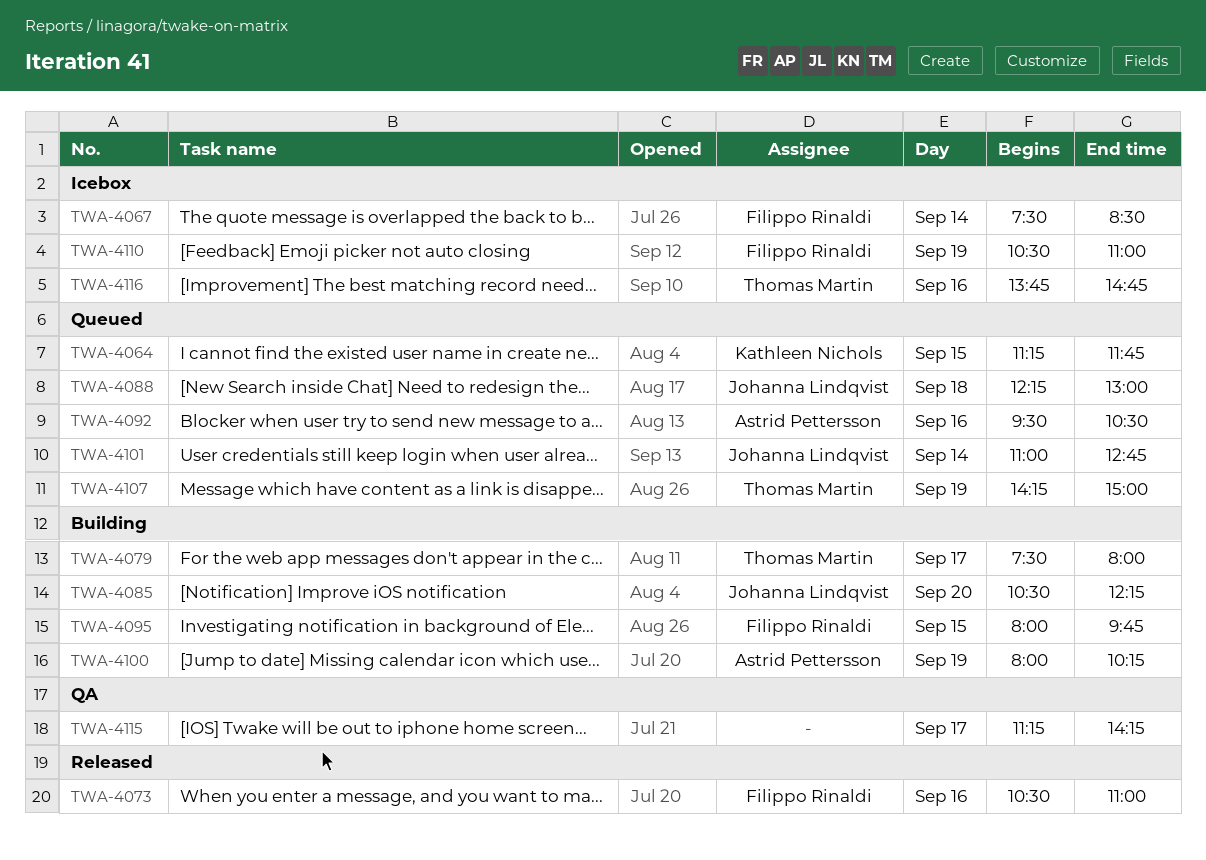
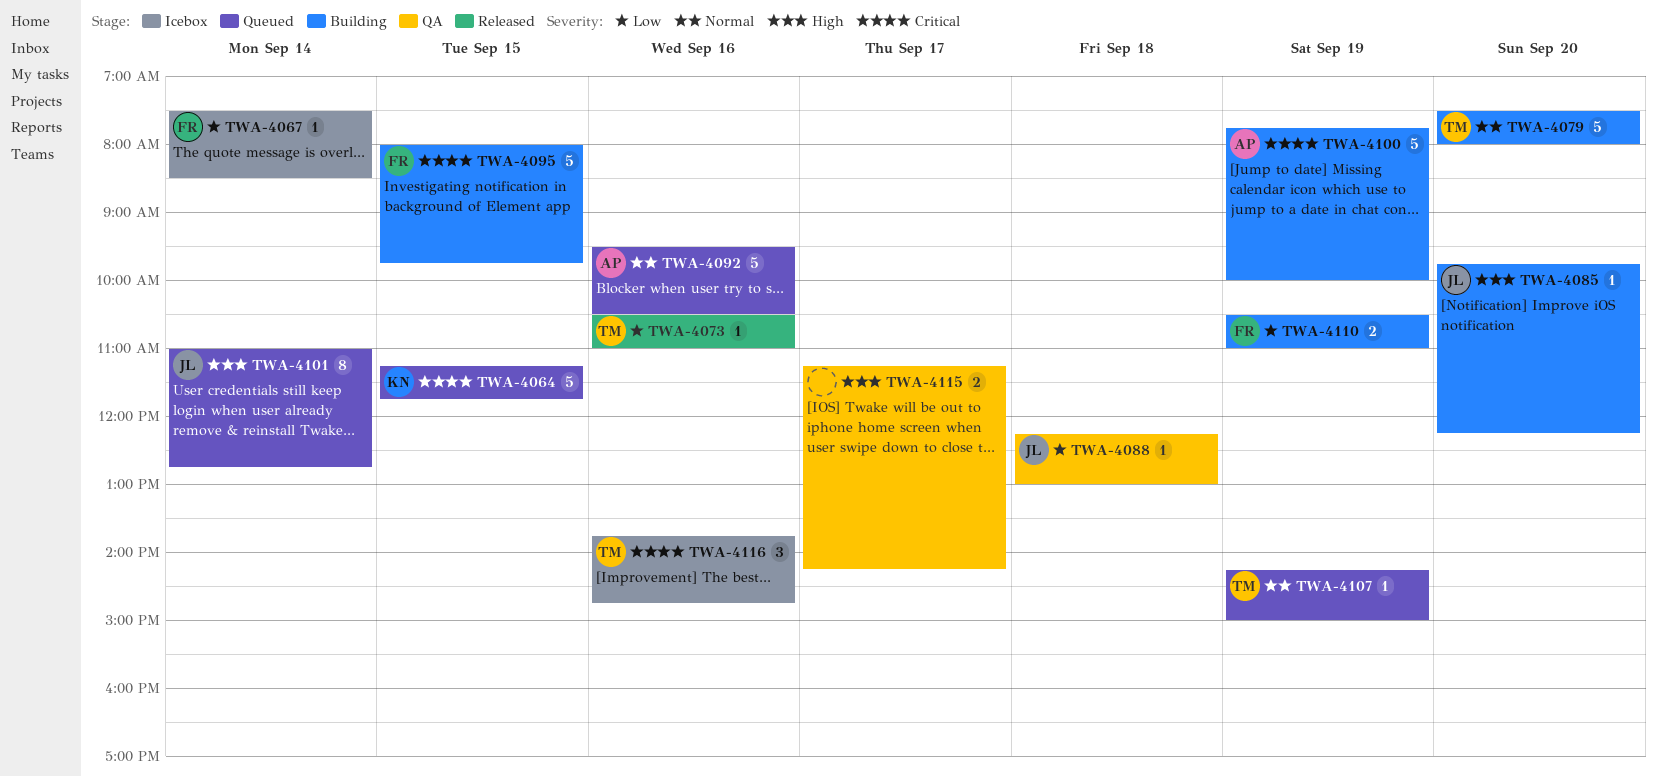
TWA-4073, owner: Filippo Rinaldi -> Thomas Martin
TWA-4079, day: Sep 17 -> Sep 20
TWA-4085, begins: 10:30 -> 09:45
TWA-4088, status: Queued -> QA
TWA-4100, begins: 08:00 -> 07:45
TWA-4100, ends: 10:15 -> 10:00
TWA-4110, status: Icebox -> Building

